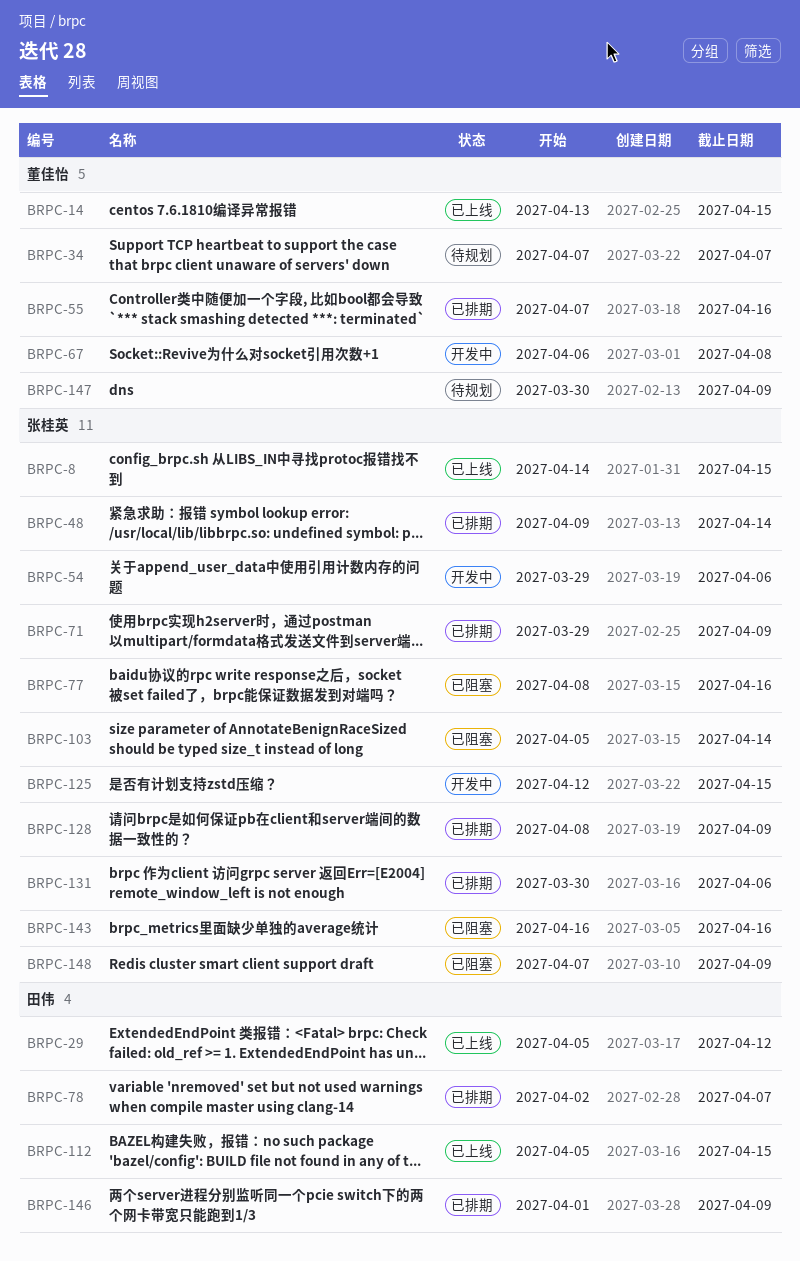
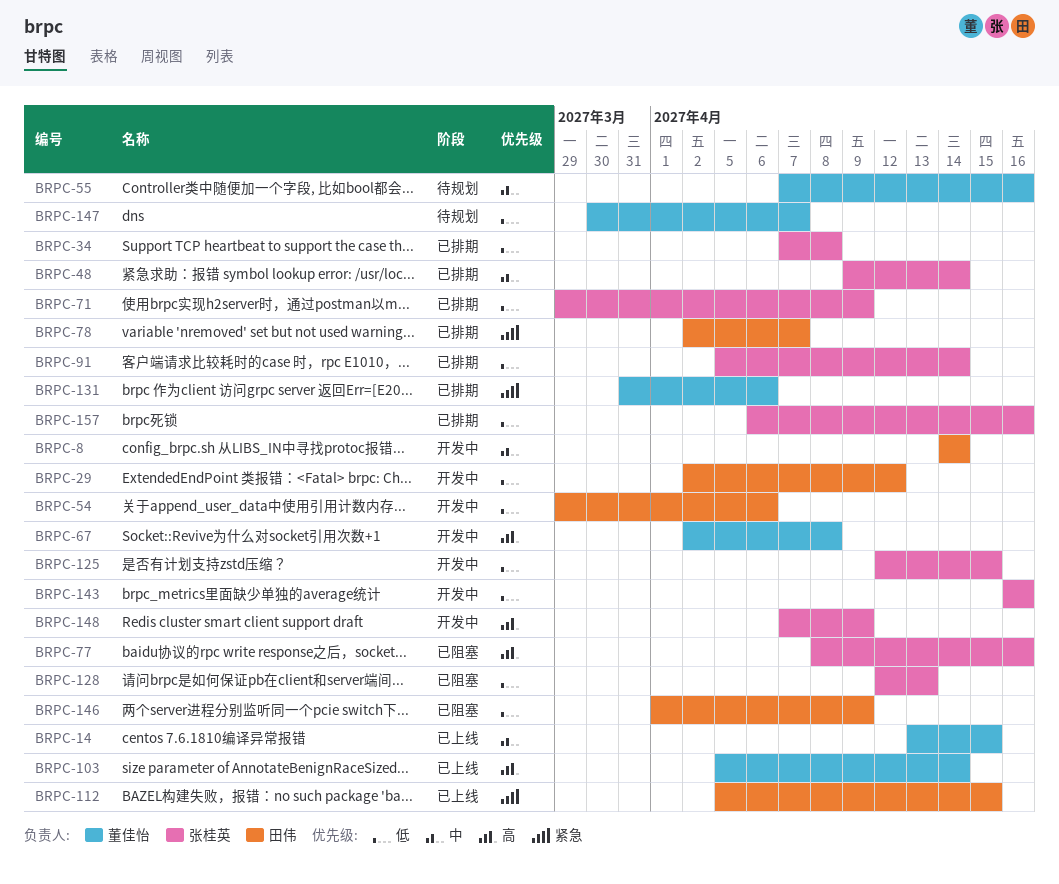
BRPC-8, status: 已上线 -> 开发中
BRPC-8, owner: 张桂英 -> 田伟
BRPC-8, due: Apr 15 -> Apr 14
BRPC-29, status: 已上线 -> 开发中
BRPC-29, start: Apr 5 -> Apr 2
BRPC-34, status: 待规划 -> 已排期
BRPC-34, owner: 董佳怡 -> 张桂英
BRPC-34, due: Apr 7 -> Apr 8
BRPC-54, owner: 张桂英 -> 田伟
BRPC-55, status: 已排期 -> 待规划
BRPC-67, start: Apr 6 -> Apr 2
BRPC-91: none -> present
BRPC-103, status: 已阻塞 -> 已上线
BRPC-103, owner: 张桂英 -> 董佳怡
BRPC-128, status: 已排期 -> 已阻塞
BRPC-128, start: Apr 8 -> Apr 12
BRPC-128, due: Apr 9 -> Apr 13
BRPC-131, owner: 张桂英 -> 董佳怡
BRPC-131, start: Mar 30 -> Mar 31
BRPC-143, status: 已阻塞 -> 开发中
BRPC-146, status: 已排期 -> 已阻塞
BRPC-147, due: Apr 9 -> Apr 7
BRPC-148, status: 已阻塞 -> 开发中
BRPC-157: none -> present

